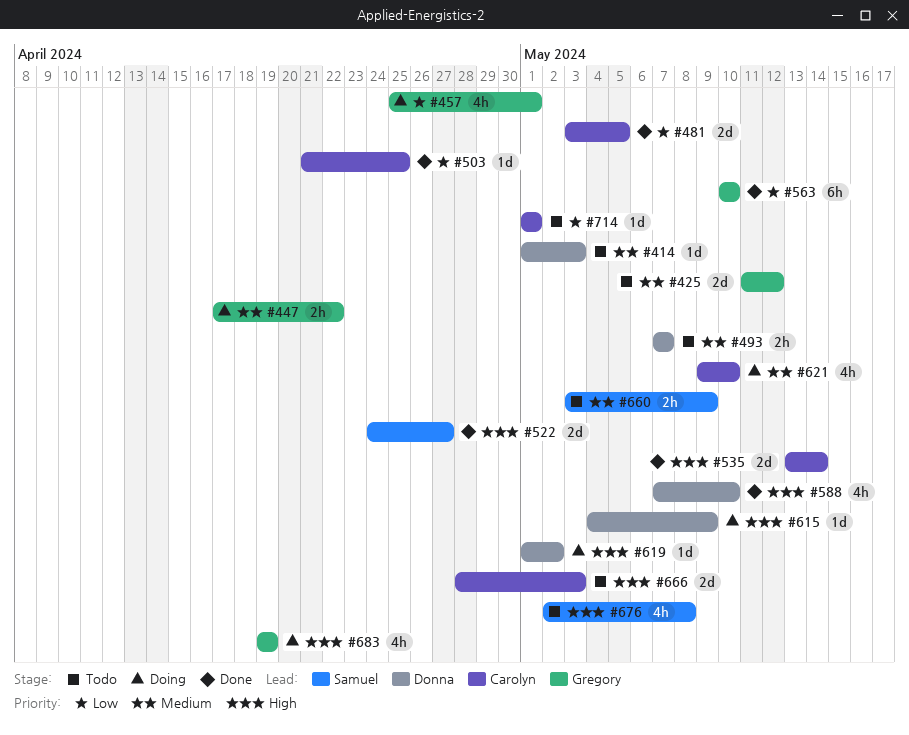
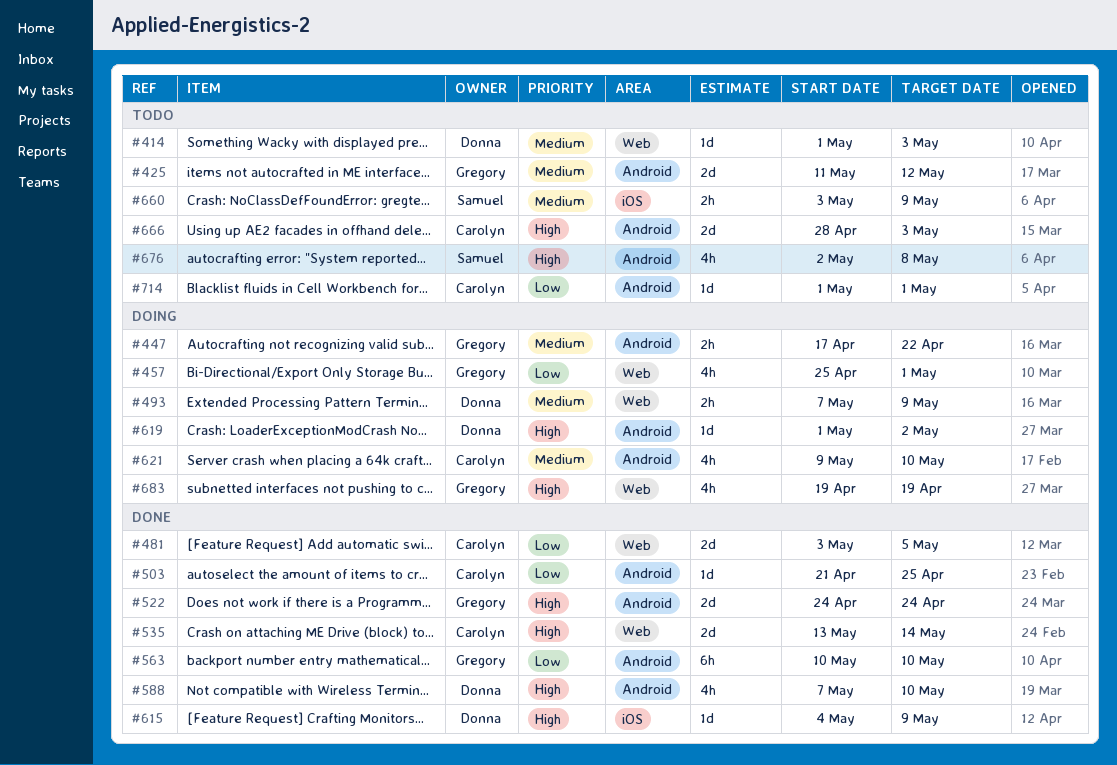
#493, status: Todo -> Doing
#493, due: May 7 -> May 9
#522, owner: Samuel -> Gregory
#522, due: Apr 27 -> Apr 24
#615, status: Doing -> Done

